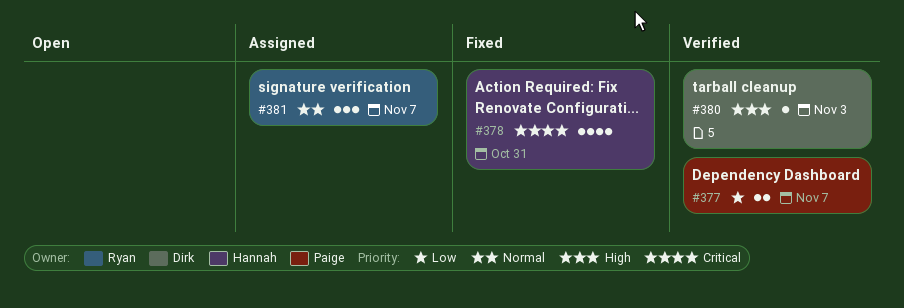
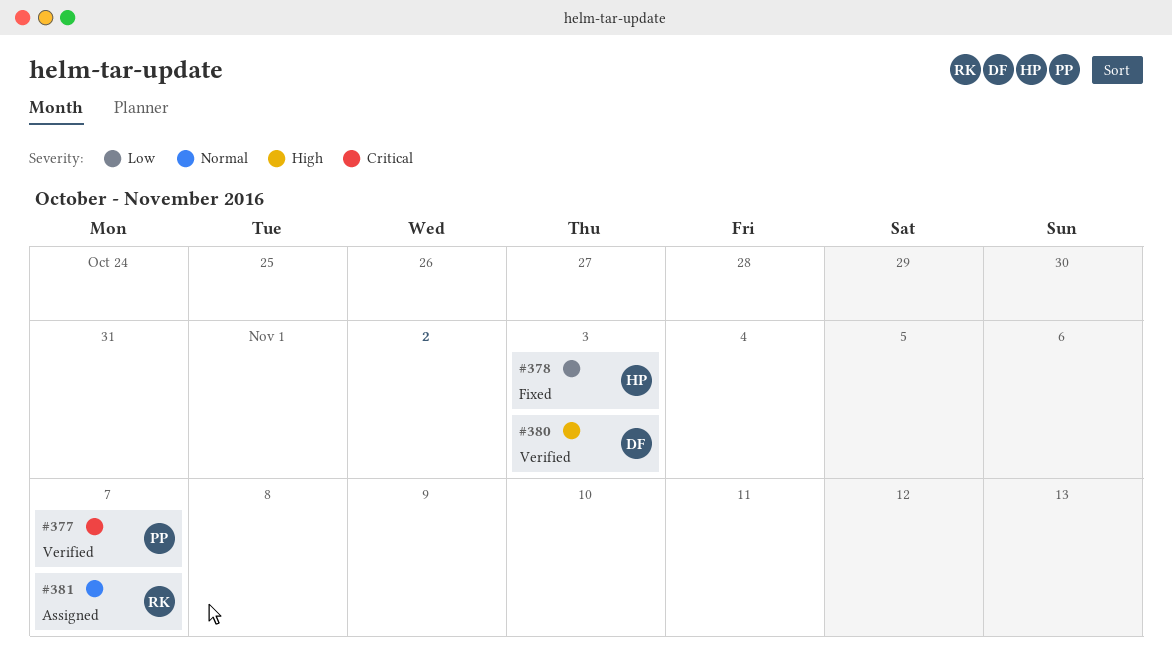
#377, priority: Low -> Critical
#378, priority: Critical -> Low
#378, due: Oct 31 -> Nov 3

